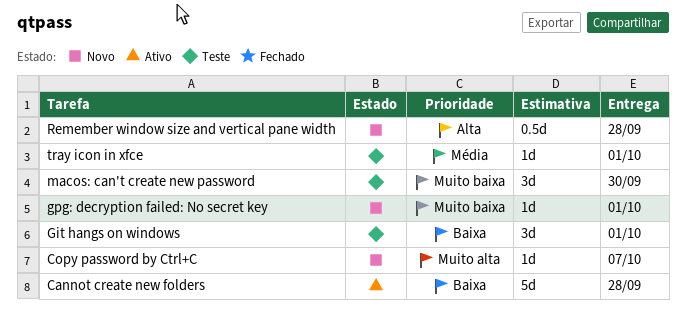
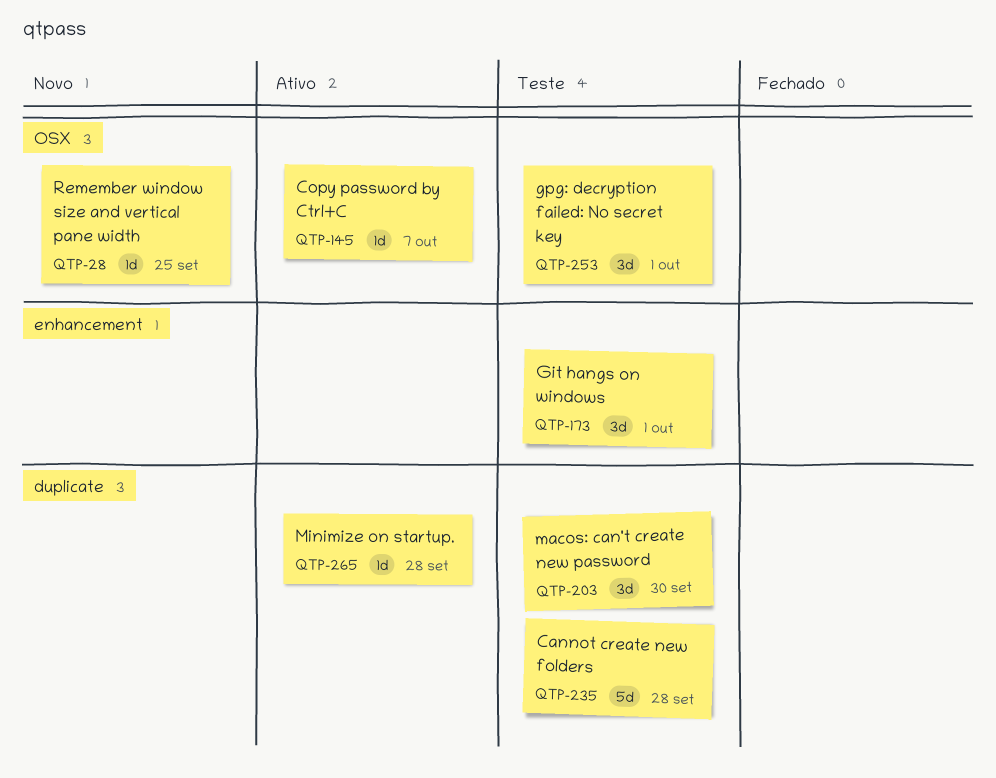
Cannot create new folders, status: Ativo -> Teste
Copy password by Ctrl+C, status: Novo -> Ativo
gpg: decryption failed: No secret key, status: Novo -> Teste
gpg: decryption failed: No secret key, estimate: 1d -> 3d
Minimize on startup.: none -> present
Remember window size and vertical pane width, estimate: 0.5d -> 1d
Remember window size and vertical pane width, due: Sep 28 -> Sep 25
tray icon in xfce: present -> none

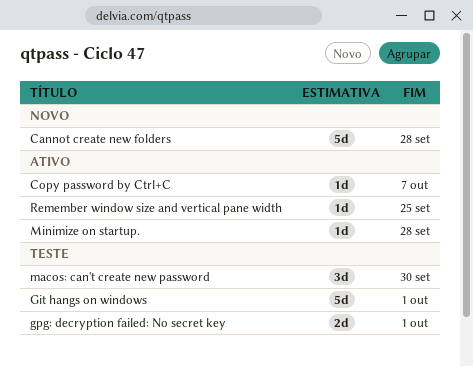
Cannot create new folders, status: Teste -> Novo
Git hangs on windows, estimate: 3d -> 5d
gpg: decryption failed: No secret key, estimate: 3d -> 2d
Remember window size and vertical pane width, status: Novo -> Ativo

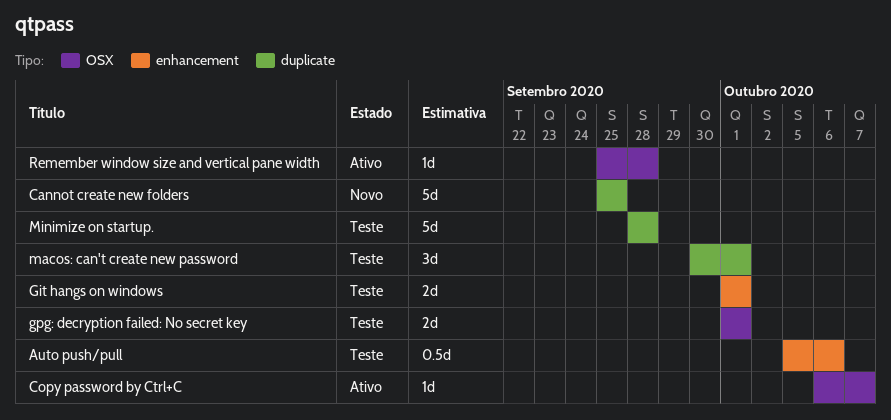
Auto push/pull: none -> present
Cannot create new folders, due: Sep 28 -> Sep 25
Git hangs on windows, estimate: 5d -> 2d
macos: can't create new password, due: Sep 30 -> Oct 1
Minimize on startup., status: Ativo -> Teste
Minimize on startup., estimate: 1d -> 5d
Remember window size and vertical pane width, due: Sep 25 -> Sep 28

